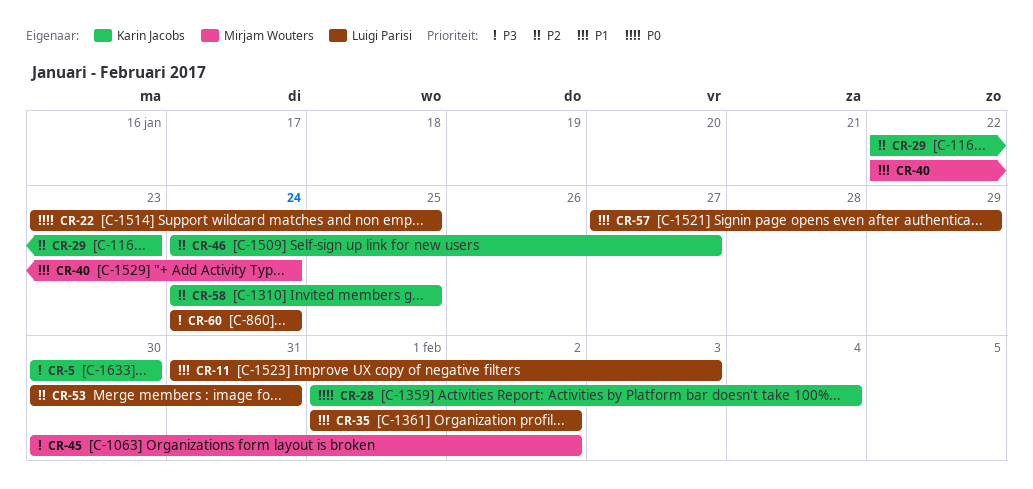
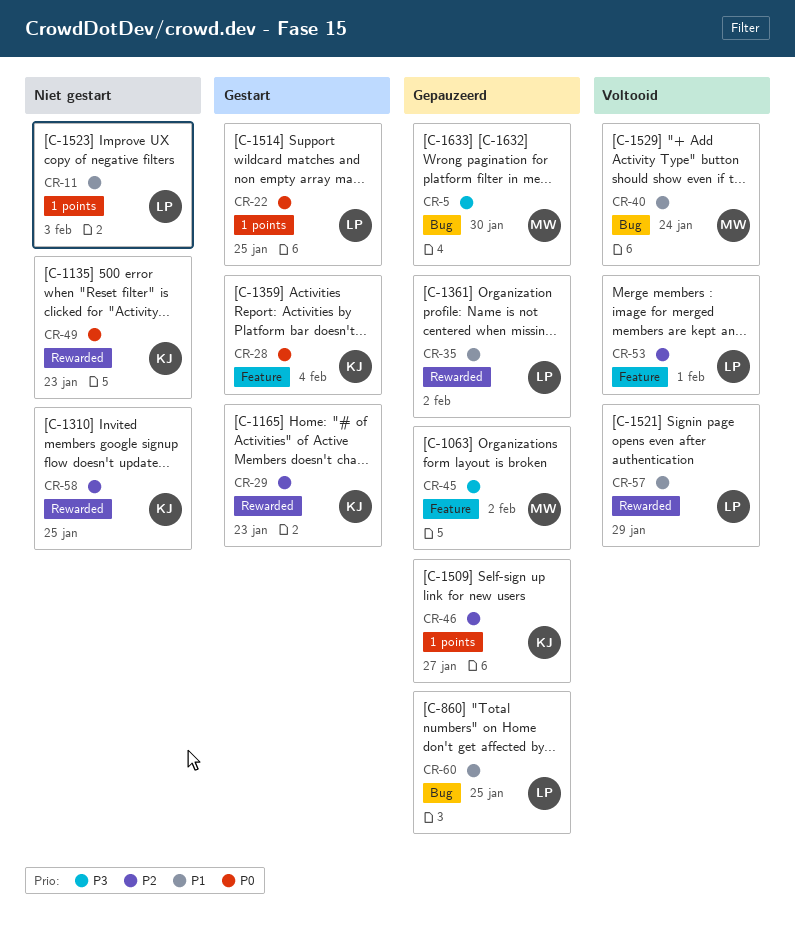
CR-5, owner: Karin Jacobs -> Mirjam Wouters
CR-49: none -> present
CR-53, due: Jan 31 -> Feb 1
CR-60, priority: P3 -> P1
CR-60, due: Jan 24 -> Jan 25

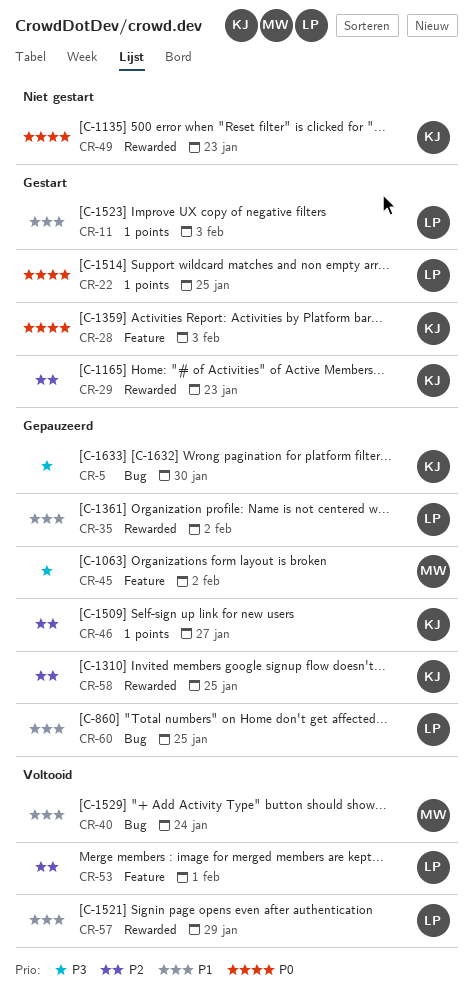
CR-5, owner: MW -> KJ
CR-11, status: Niet gestart -> Gestart
CR-28, due: Feb 4 -> Feb 3
CR-58, status: Niet gestart -> Gepauzeerd

